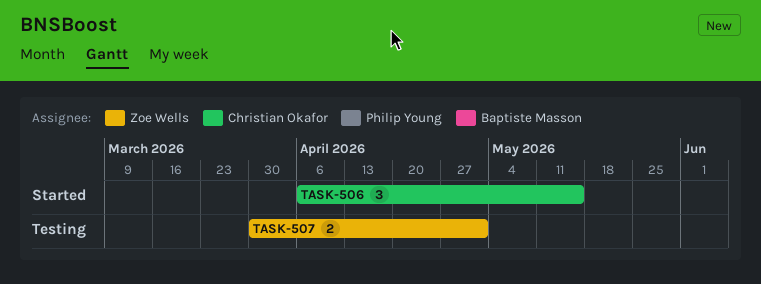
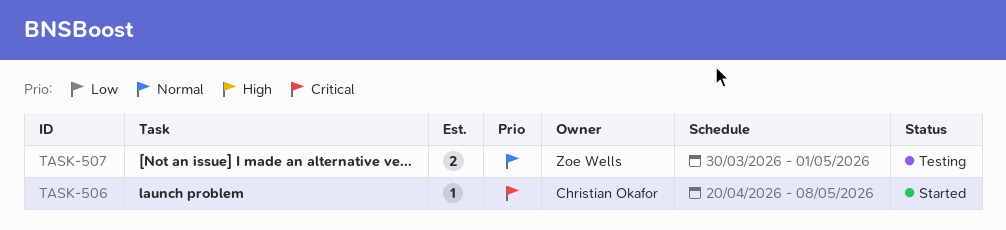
TASK-506, estimate: 3 -> 1
TASK-506, start: Apr 6 -> Apr 20
TASK-506, due: May 15 -> May 8

